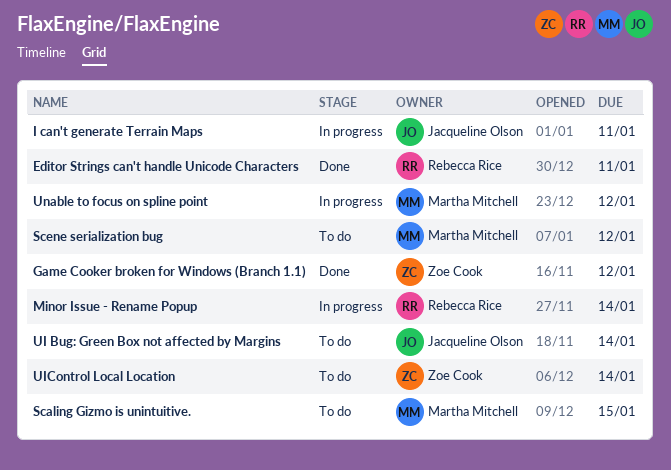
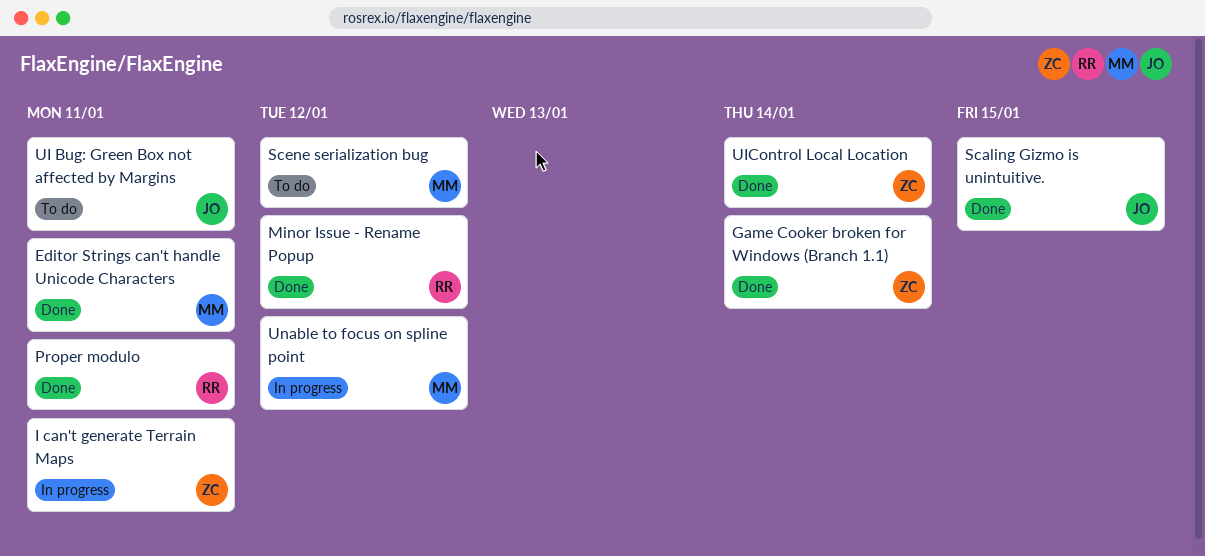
Editor Strings can't handle Unicode Characters, owner: Rebecca Rice -> Martha Mitchell
Game Cooker broken for Windows (Branch 1.1), due: Jan 12 -> Jan 14
I can't generate Terrain Maps, owner: Jacqueline Olson -> Zoe Cook
Minor Issue - Rename Popup, status: In progress -> Done
Minor Issue - Rename Popup, due: Jan 14 -> Jan 12
Proper modulo: none -> present
Scaling Gizmo is unintuitive., status: To do -> Done
Scaling Gizmo is unintuitive., owner: Martha Mitchell -> Jacqueline Olson
UI Bug: Green Box not affected by Margins, due: Jan 14 -> Jan 11
UIControl Local Location, status: To do -> Done

